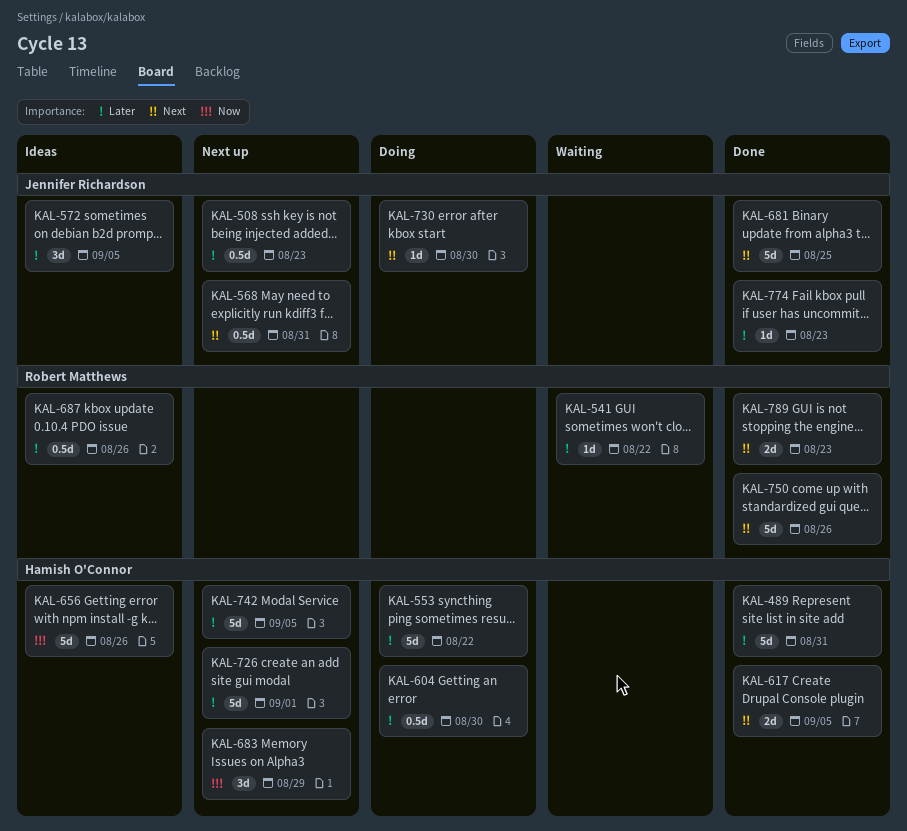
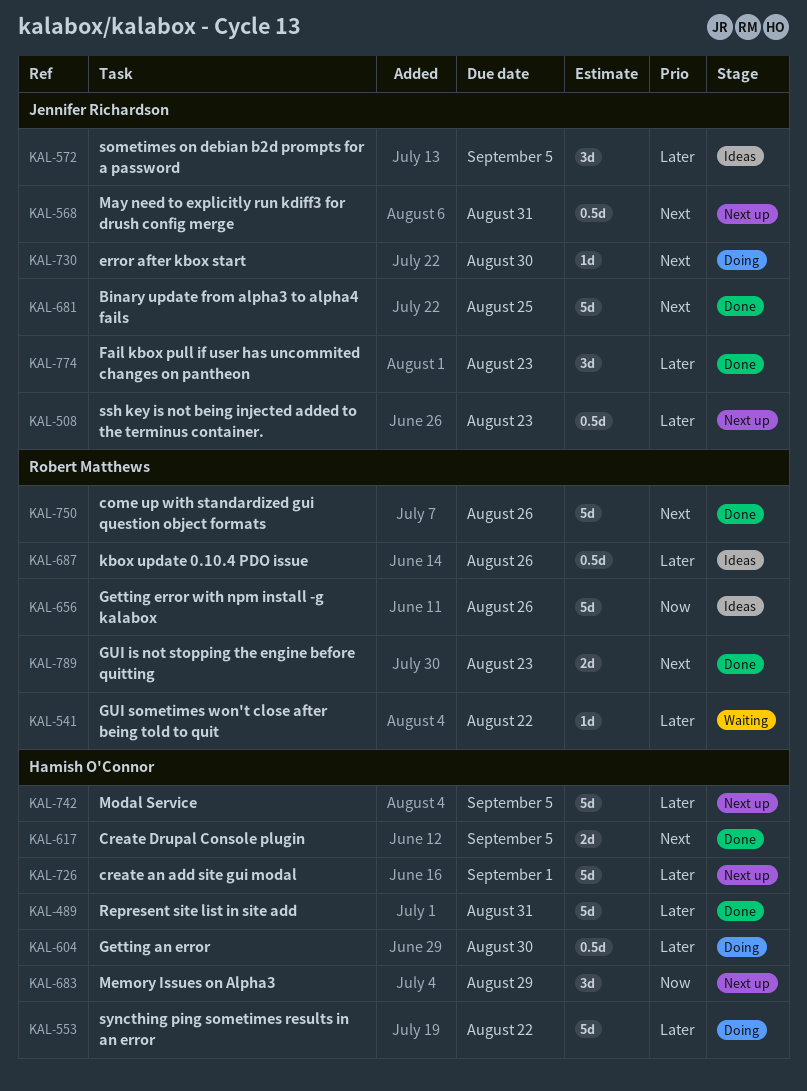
KAL-656, owner: Hamish O'Connor -> Robert Matthews
KAL-774, estimate: 1d -> 3d

